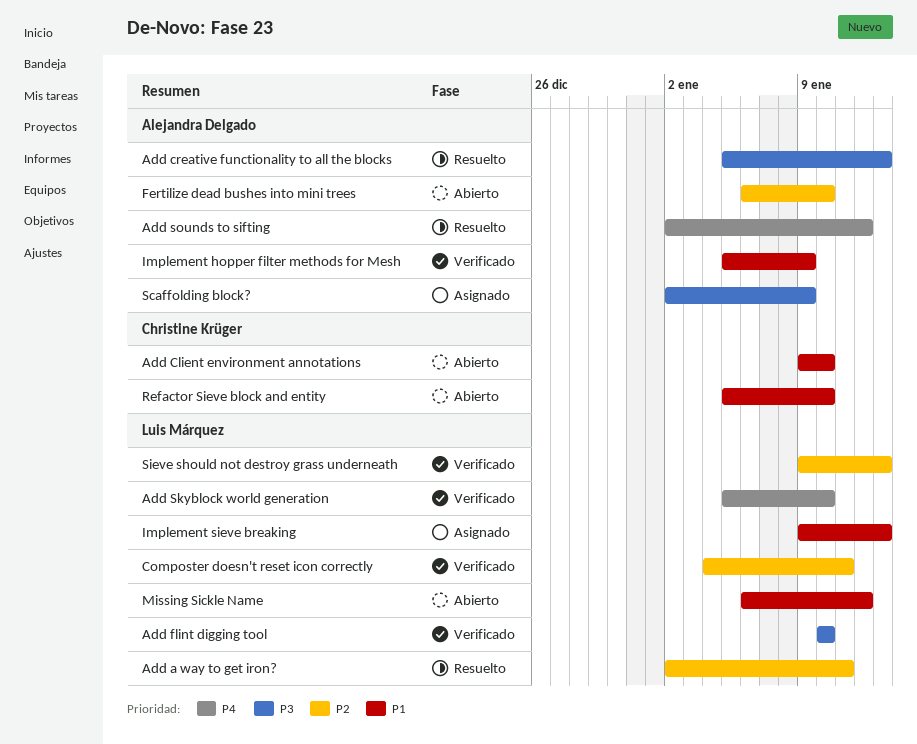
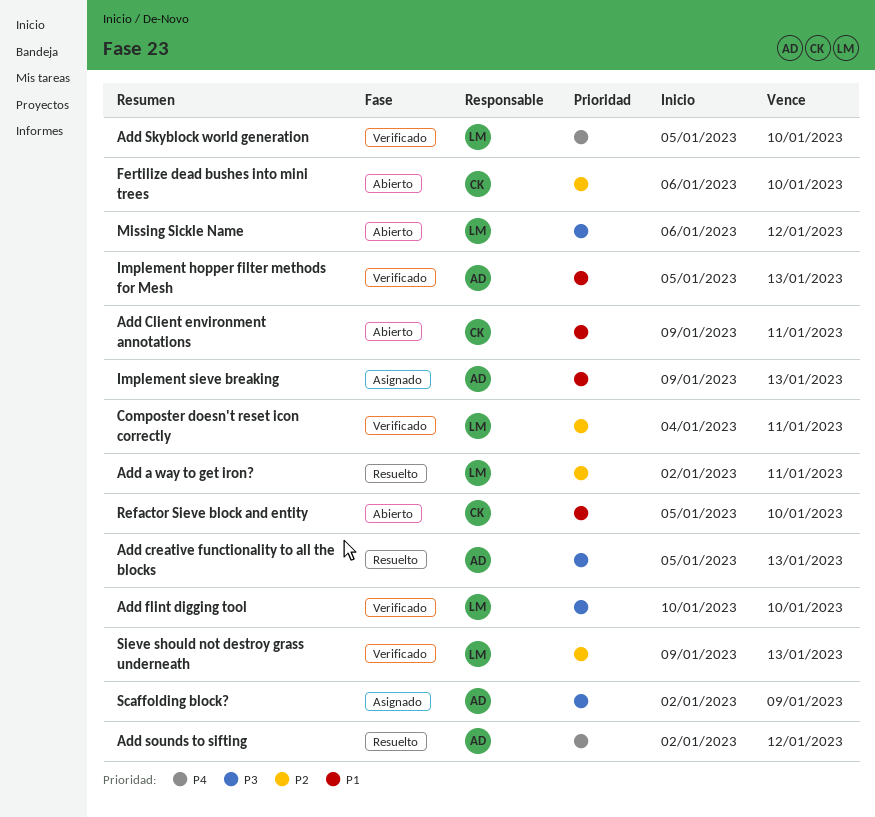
Add Client environment annotations, due: Jan 10 -> Jan 11
Fertilize dead bushes into mini trees, owner: Alejandra Delgado -> Christine Krüger
Implement hopper filter methods for Mesh, due: Jan 9 -> Jan 13
Implement sieve breaking, owner: Luis Márquez -> Alejandra Delgado
Missing Sickle Name, priority: P1 -> P3

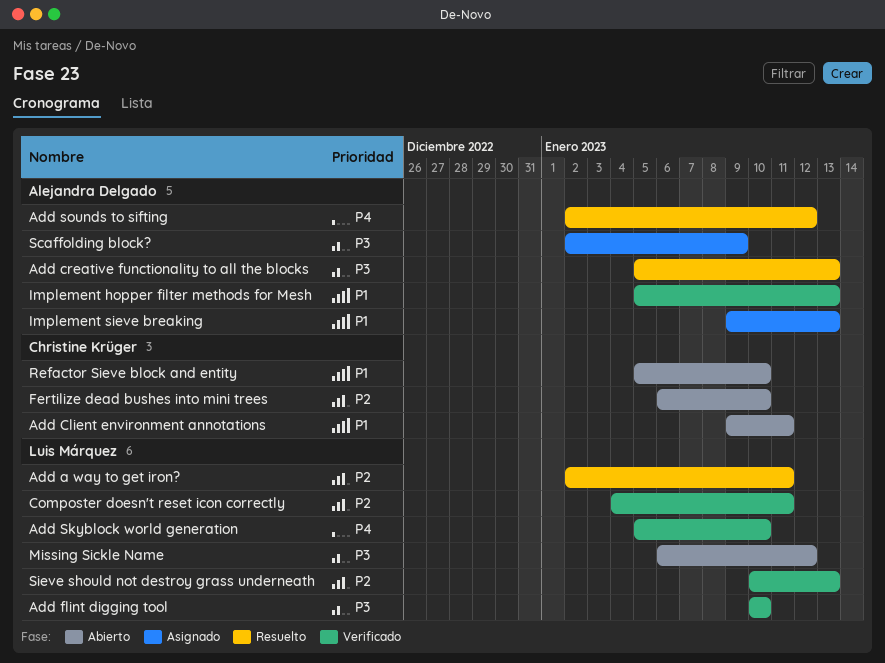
Sieve should not destroy grass underneath, start: Jan 9 -> Jan 10

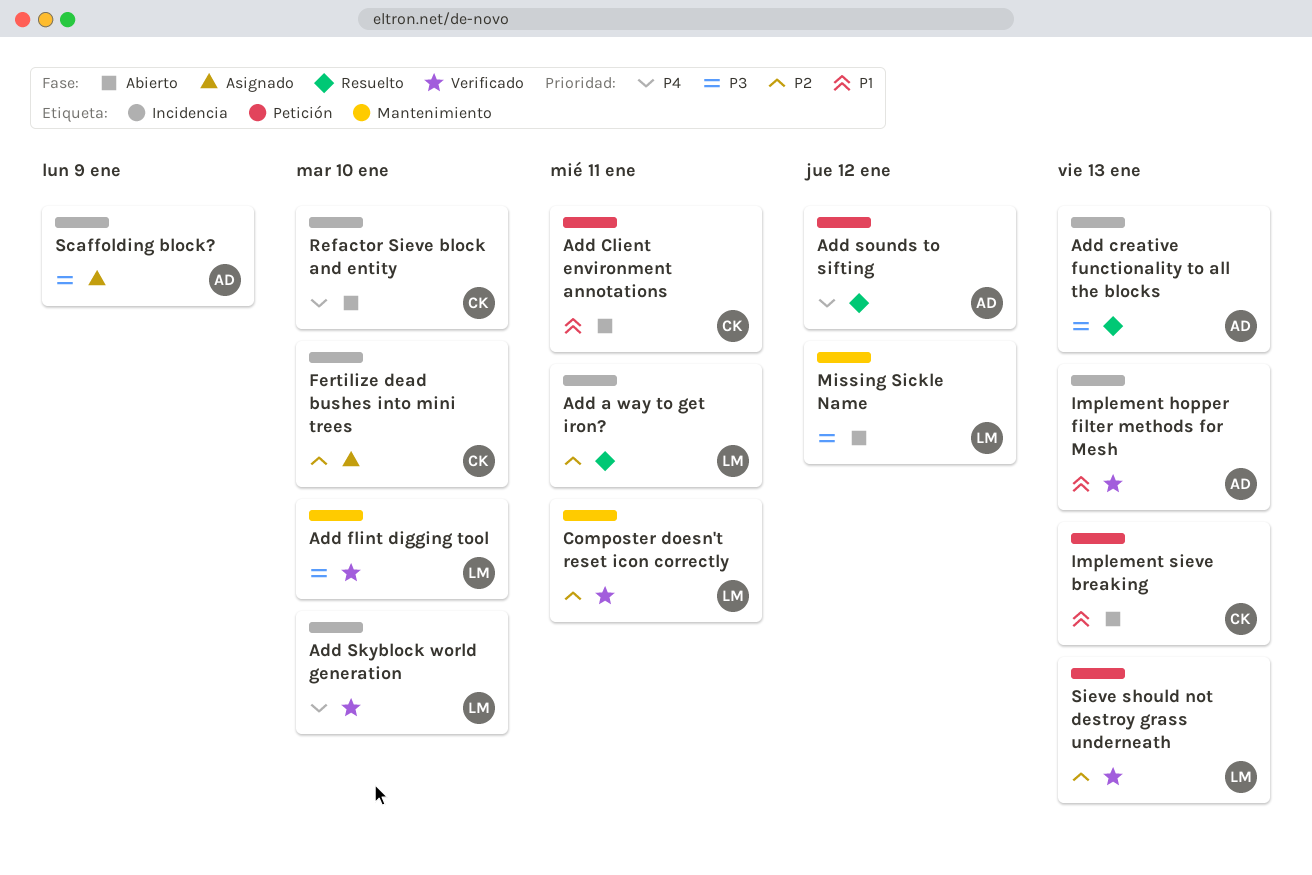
Fertilize dead bushes into mini trees, status: Abierto -> Asignado
Implement sieve breaking, status: Asignado -> Abierto
Implement sieve breaking, owner: Alejandra Delgado -> Christine Krüger
Refactor Sieve block and entity, priority: P1 -> P4

